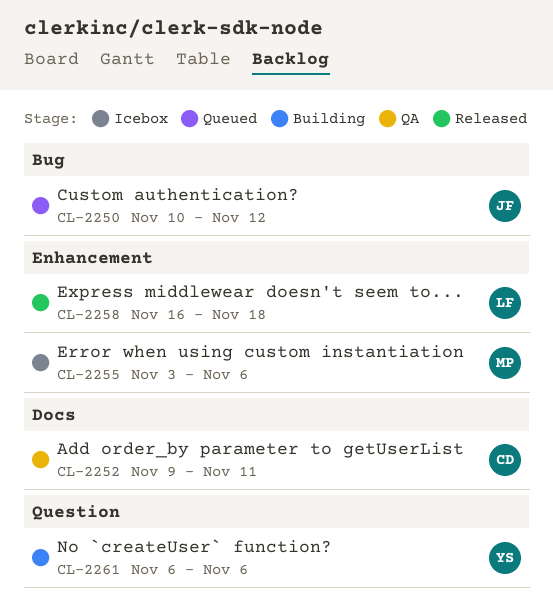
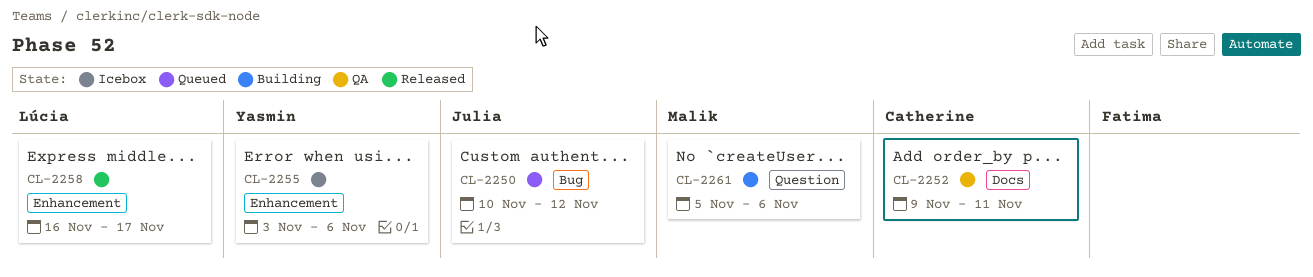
CL-2255, owner: Malik -> Yasmin
CL-2258, due: Nov 18 -> Nov 17
CL-2261, owner: Yasmin -> Malik
CL-2261, start: Nov 6 -> Nov 5

